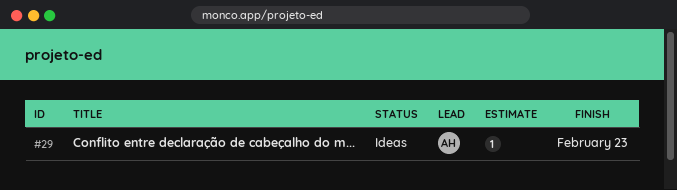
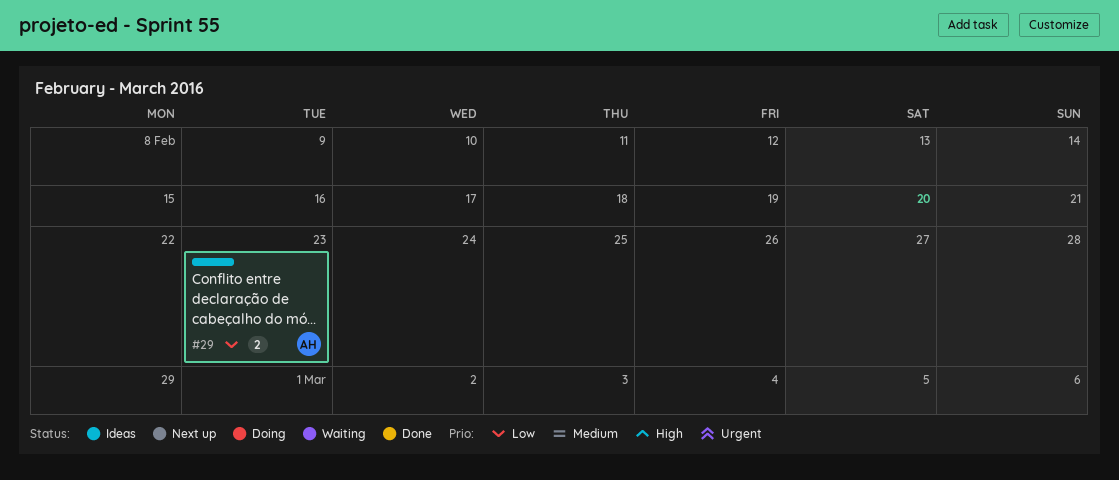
#29, estimate: 1 -> 2

